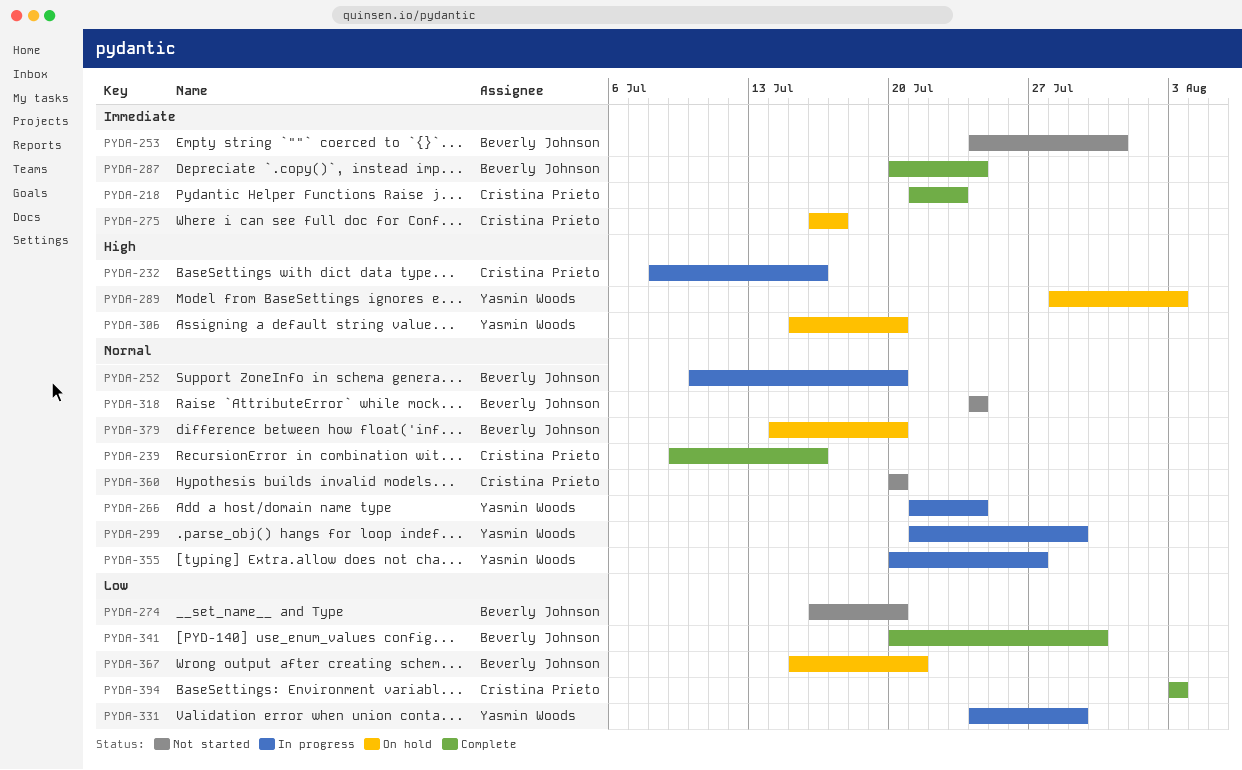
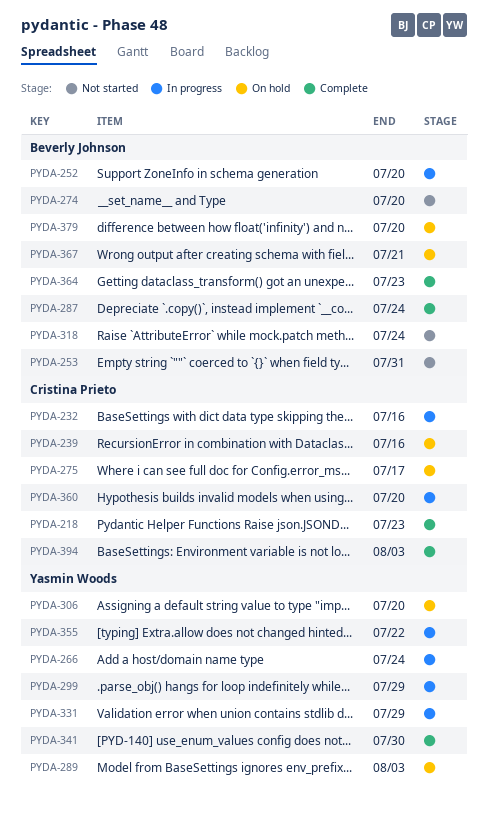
PYDA-239, status: Complete -> On hold
PYDA-341, owner: Beverly Johnson -> Yasmin Woods
PYDA-355, due: Jul 27 -> Jul 22
PYDA-360, status: Not started -> In progress
PYDA-364: none -> present

